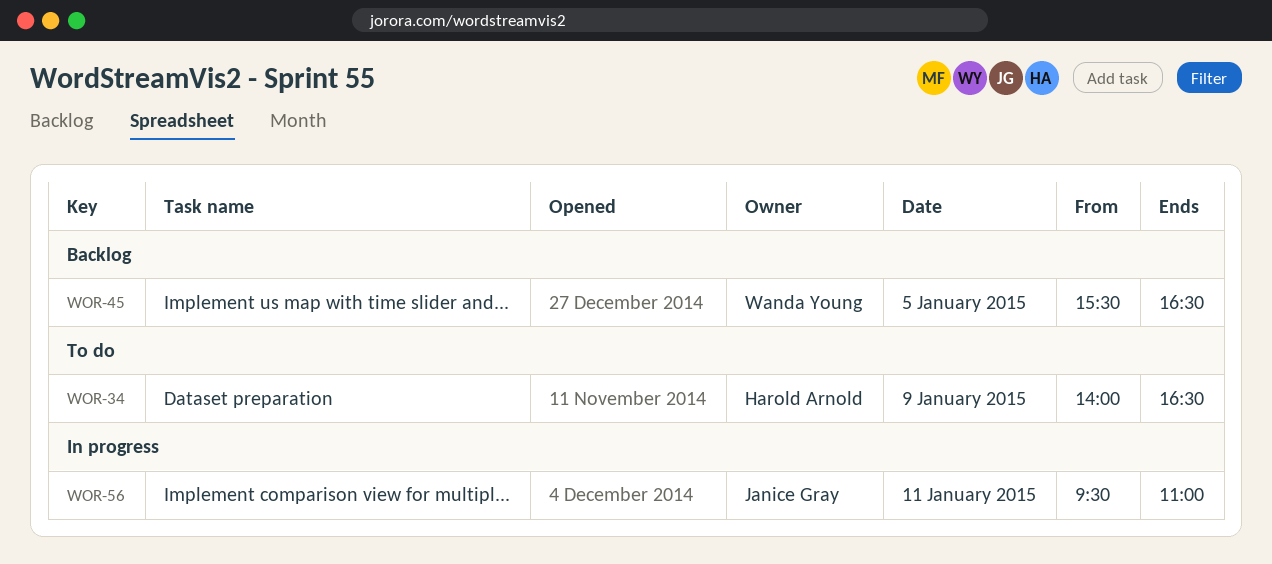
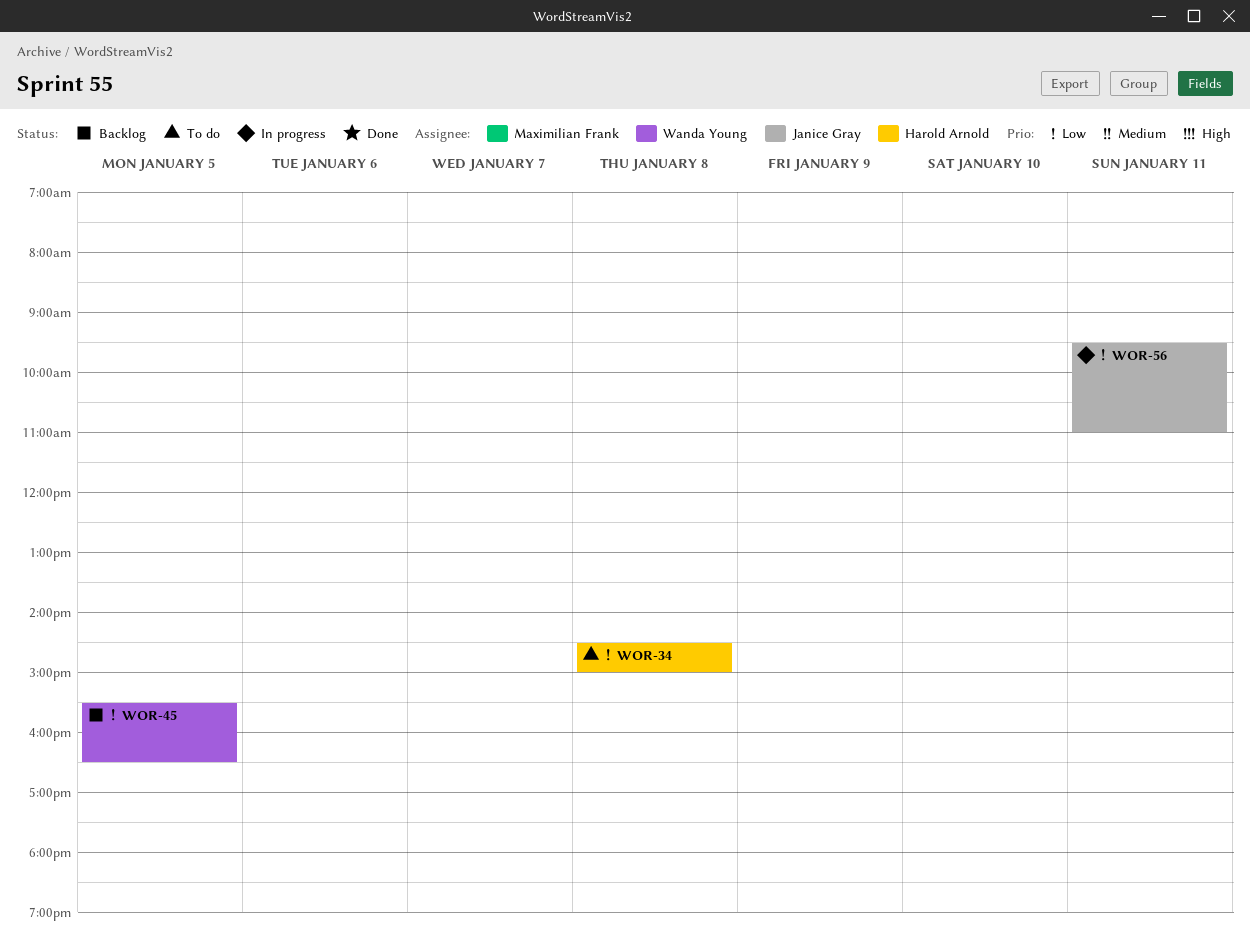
WOR-34, day: Jan 9 -> Jan 8
WOR-34, begins: 14:00 -> 14:30
WOR-34, ends: 16:30 -> 15:00

